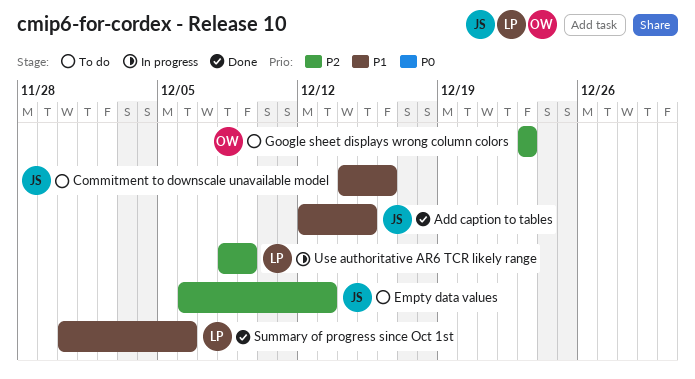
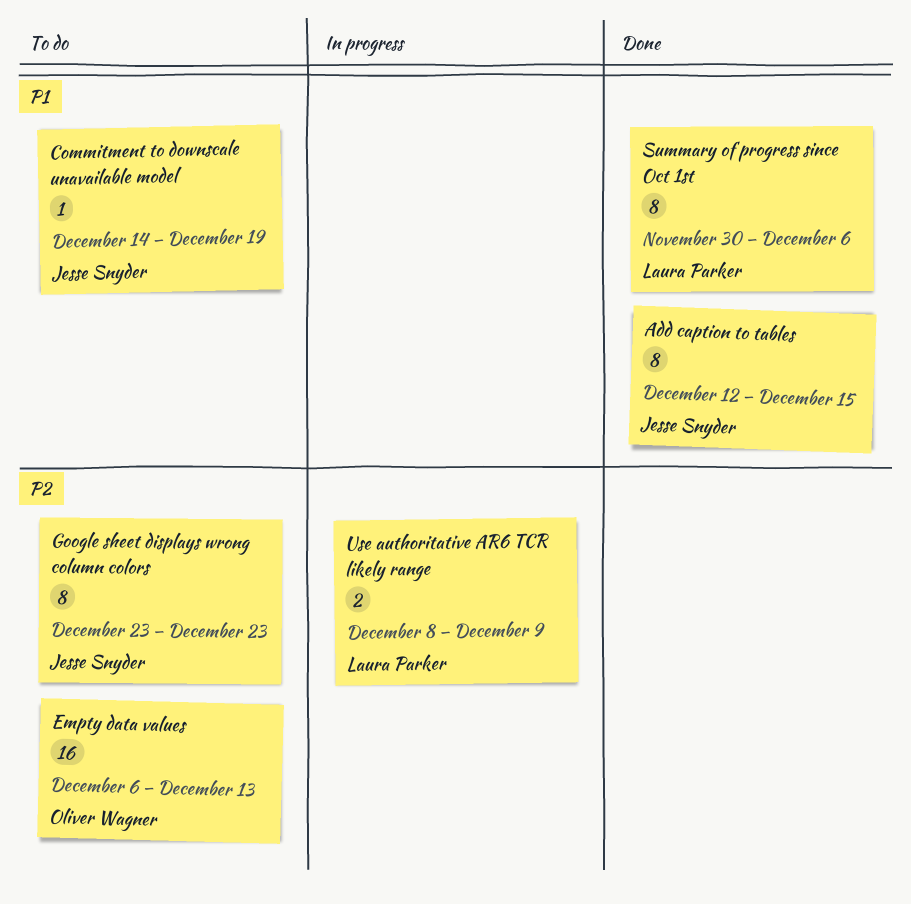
Commitment to downscale unavailable model, due: Dec 16 -> Dec 19
Empty data values, owner: Jesse Snyder -> Oliver Wagner
Google sheet displays wrong column colors, owner: Oliver Wagner -> Jesse Snyder

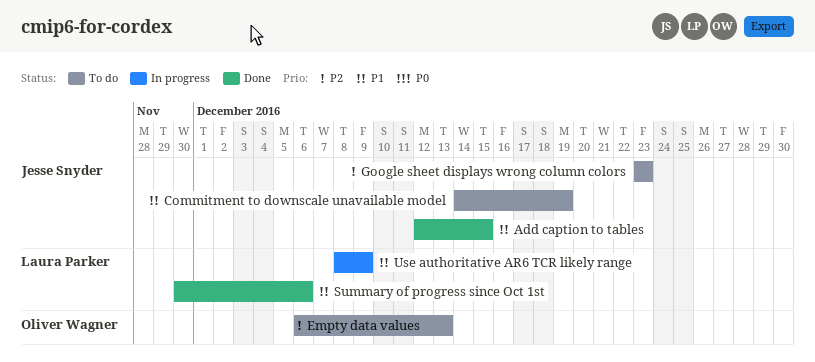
Use authoritative AR6 TCR likely range, priority: P2 -> P1

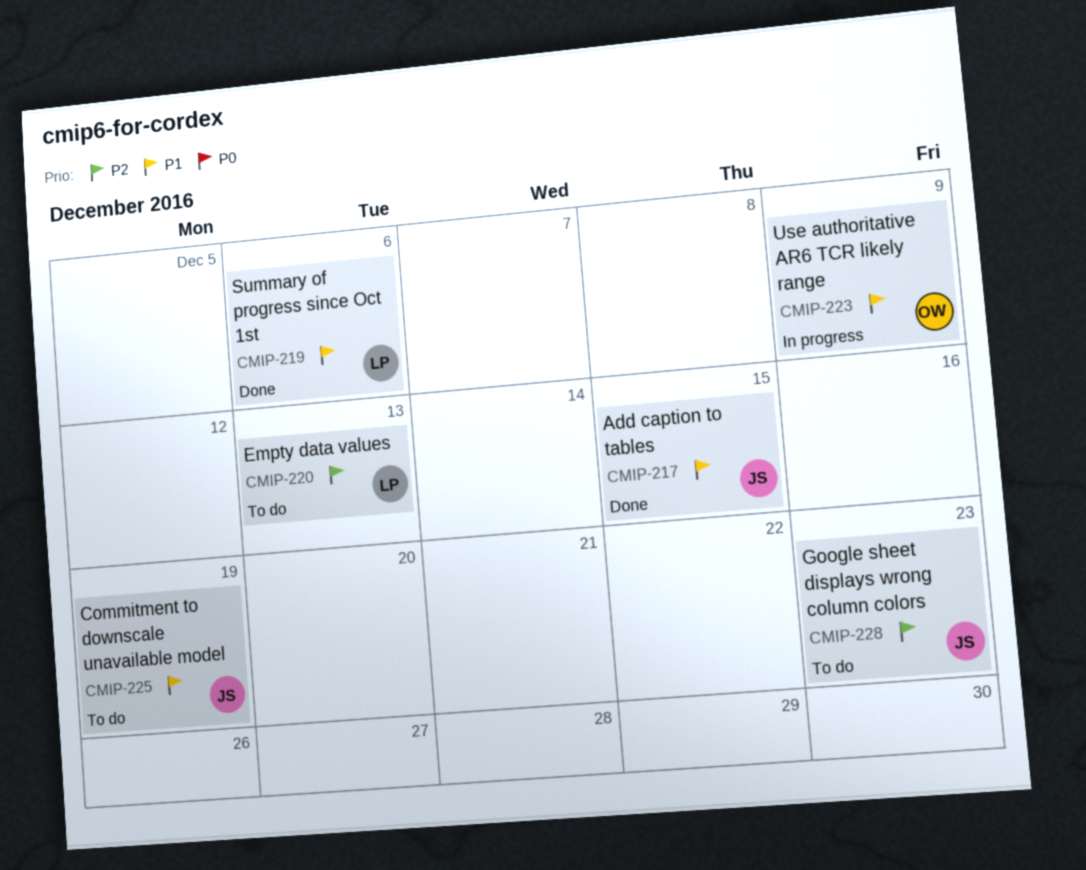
Empty data values, owner: Oliver Wagner -> Laura Parker
Use authoritative AR6 TCR likely range, owner: Laura Parker -> Oliver Wagner

